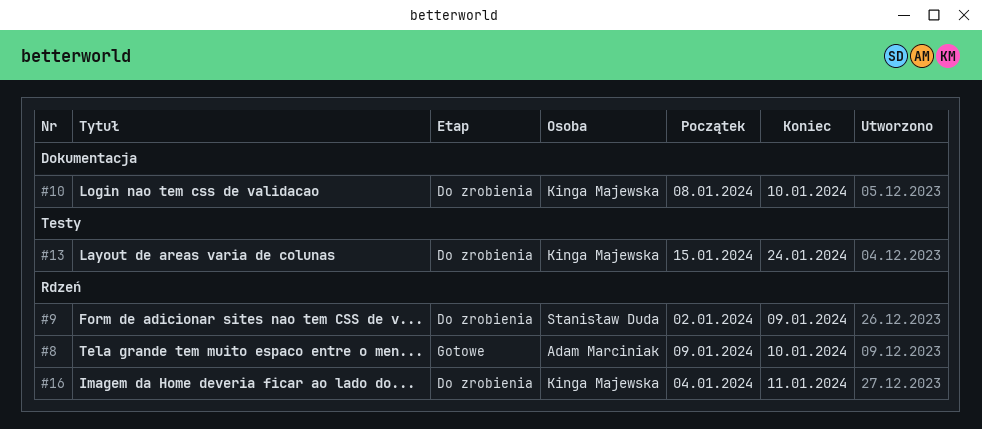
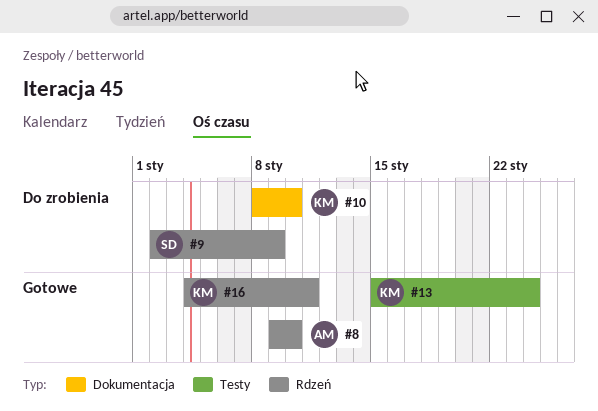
#13, status: Do zrobienia -> Gotowe
#16, status: Do zrobienia -> Gotowe

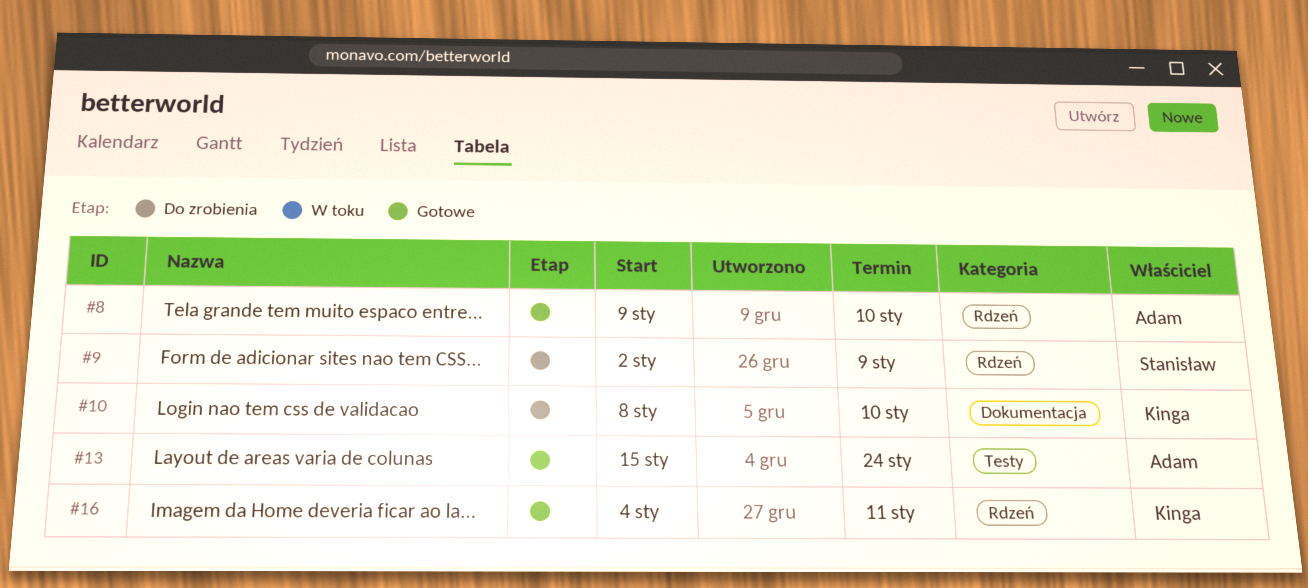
#13, owner: Kinga -> Adam

